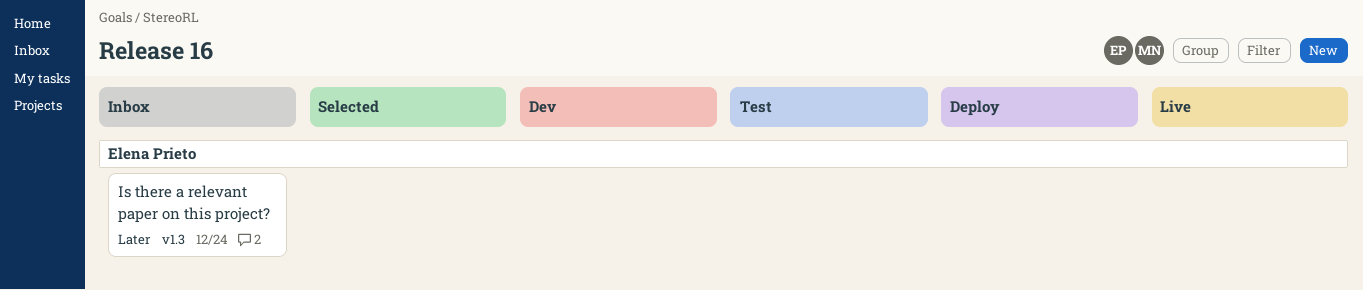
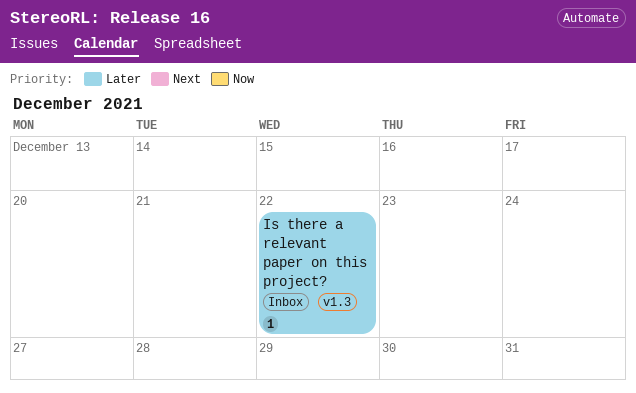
Is there a relevant paper on this project?, due: Dec 24 -> Dec 22

